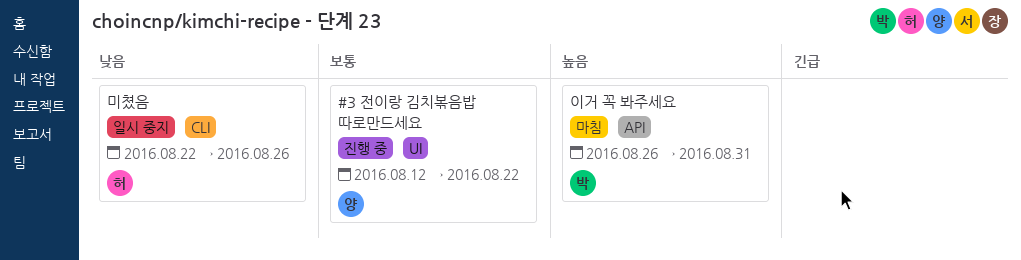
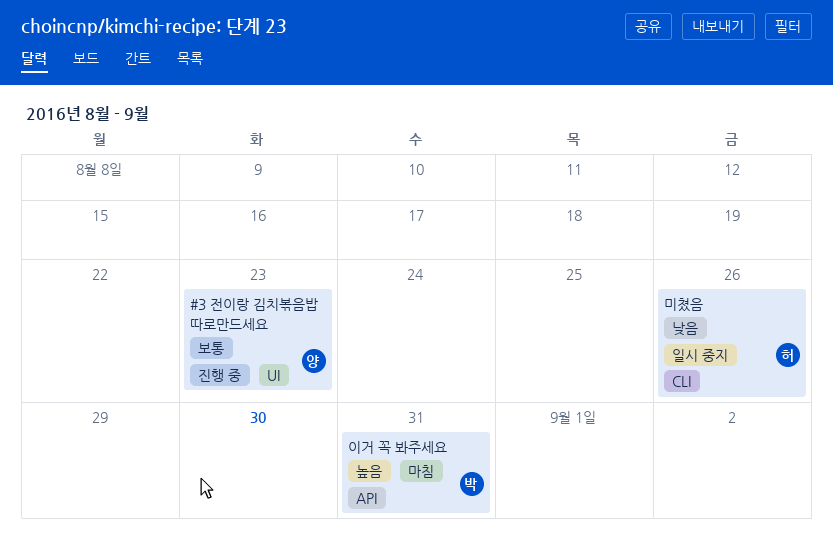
#3 전이랑 김치볶음밥 따로만드세요, due: Aug 22 -> Aug 23

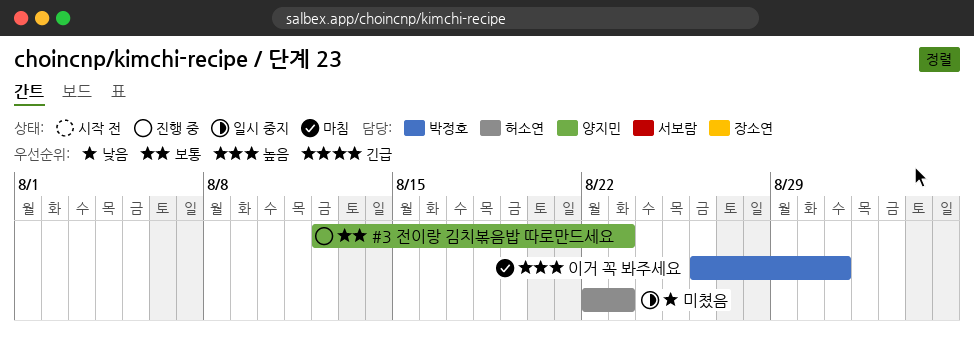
미쳤음, due: Aug 26 -> Aug 23

